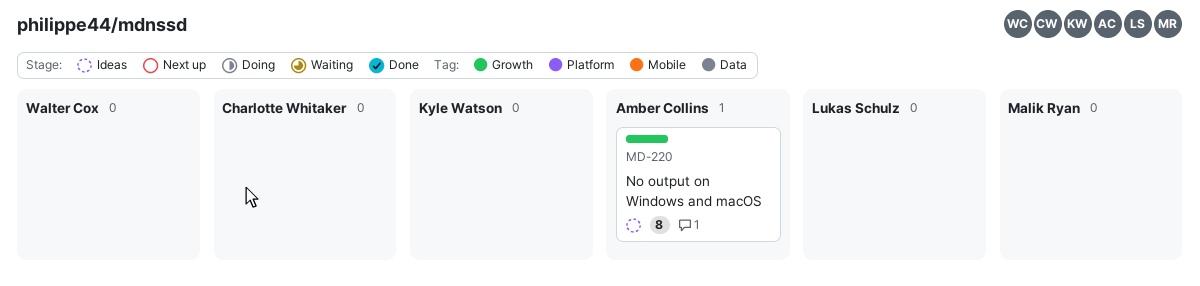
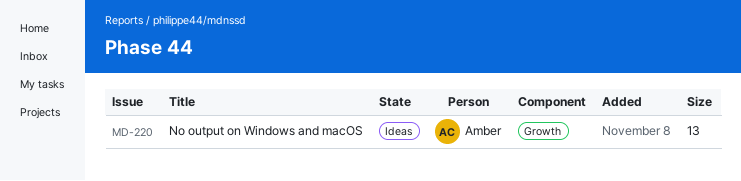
MD-220, estimate: 8 -> 13

